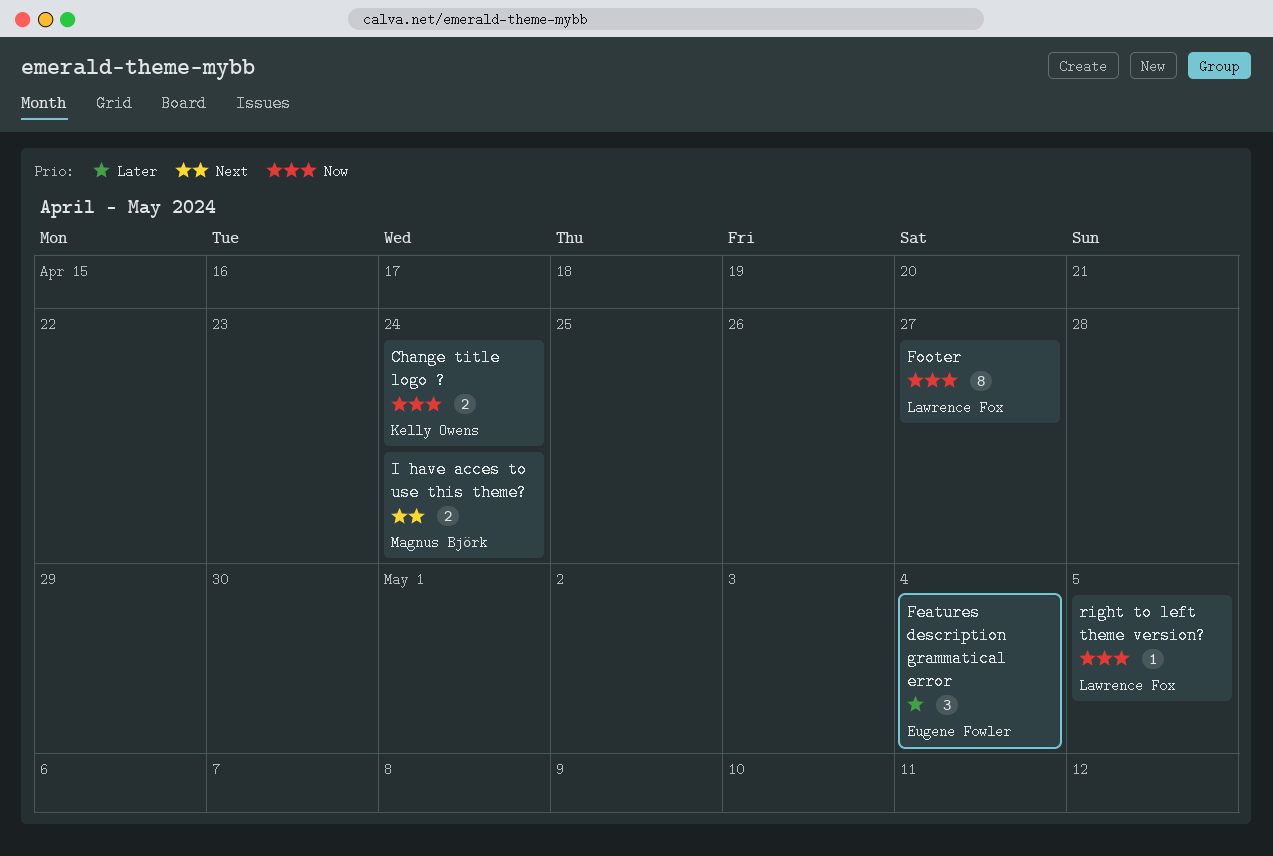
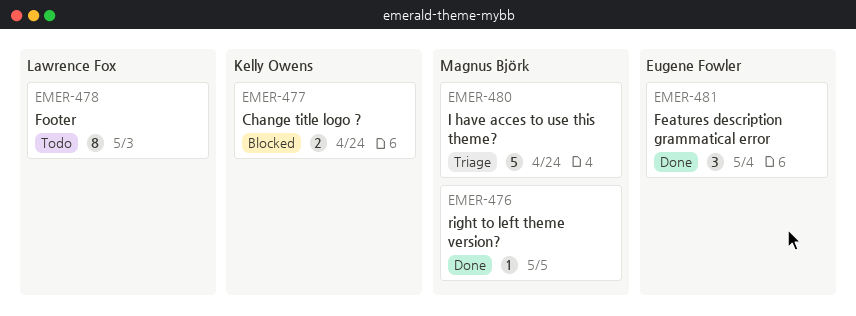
Footer, due: Apr 27 -> May 3
I have acces to use this theme?, estimate: 2 -> 5
right to left theme version?, owner: Lawrence Fox -> Magnus Björk

